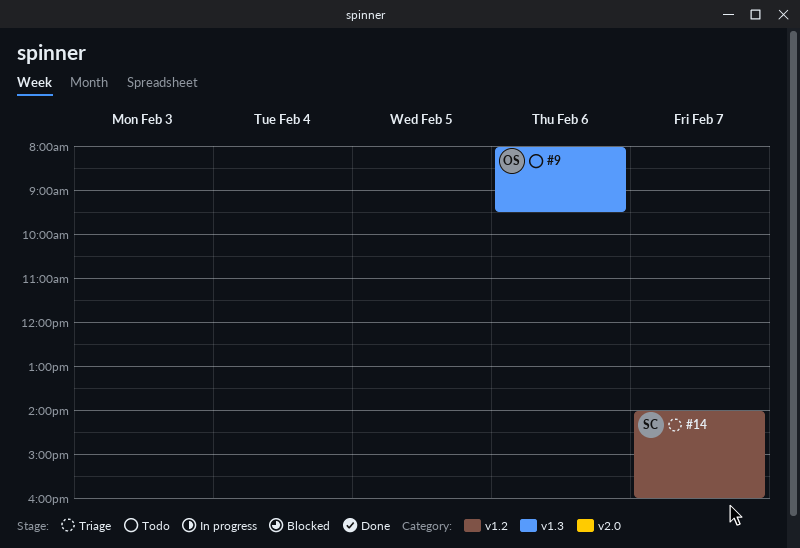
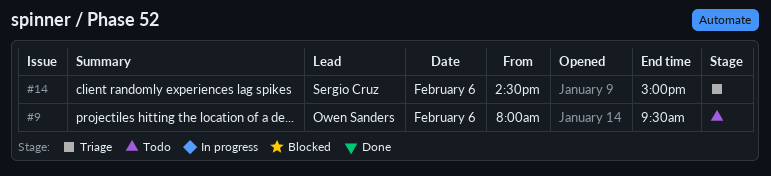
#14, day: Feb 7 -> Feb 6
#14, begins: 14:00 -> 14:30
#14, ends: 16:00 -> 15:00

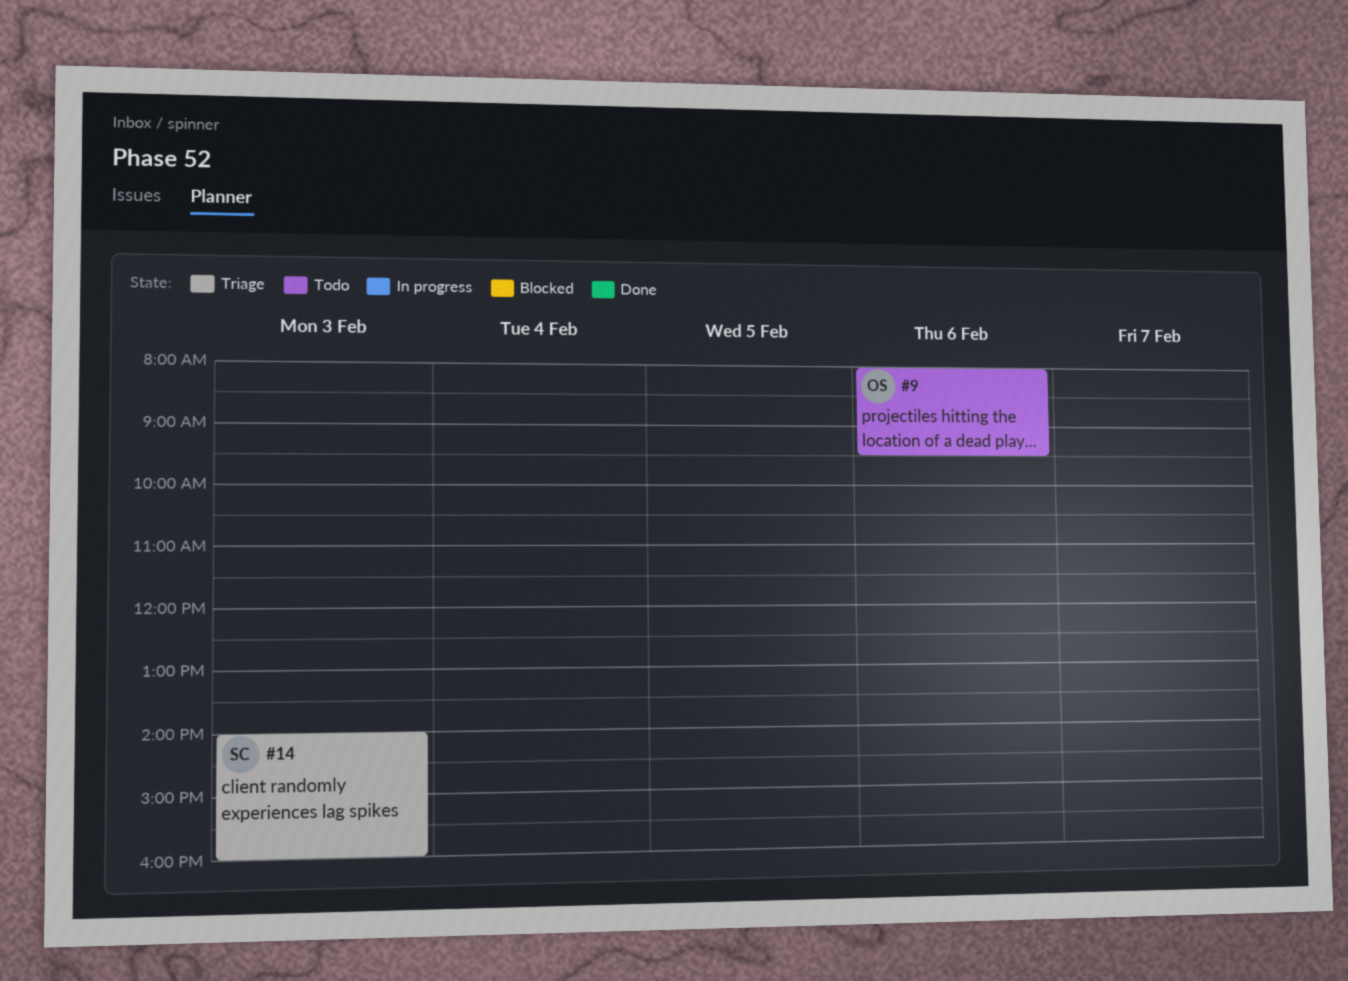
#14, day: Feb 6 -> Feb 3
#14, begins: 14:30 -> 14:00
#14, ends: 15:00 -> 16:00

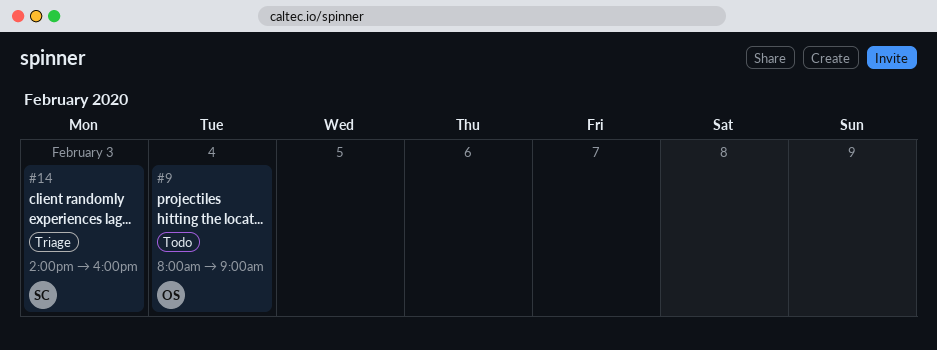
#9, day: Feb 6 -> Feb 4
#9, ends: 09:30 -> 09:00

